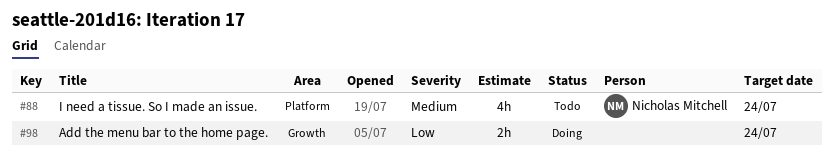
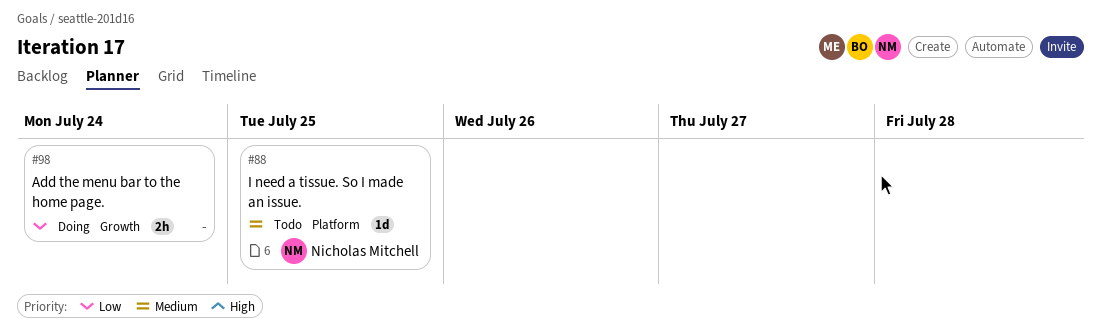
#88, estimate: 4h -> 1d
#88, due: Jul 24 -> Jul 25

